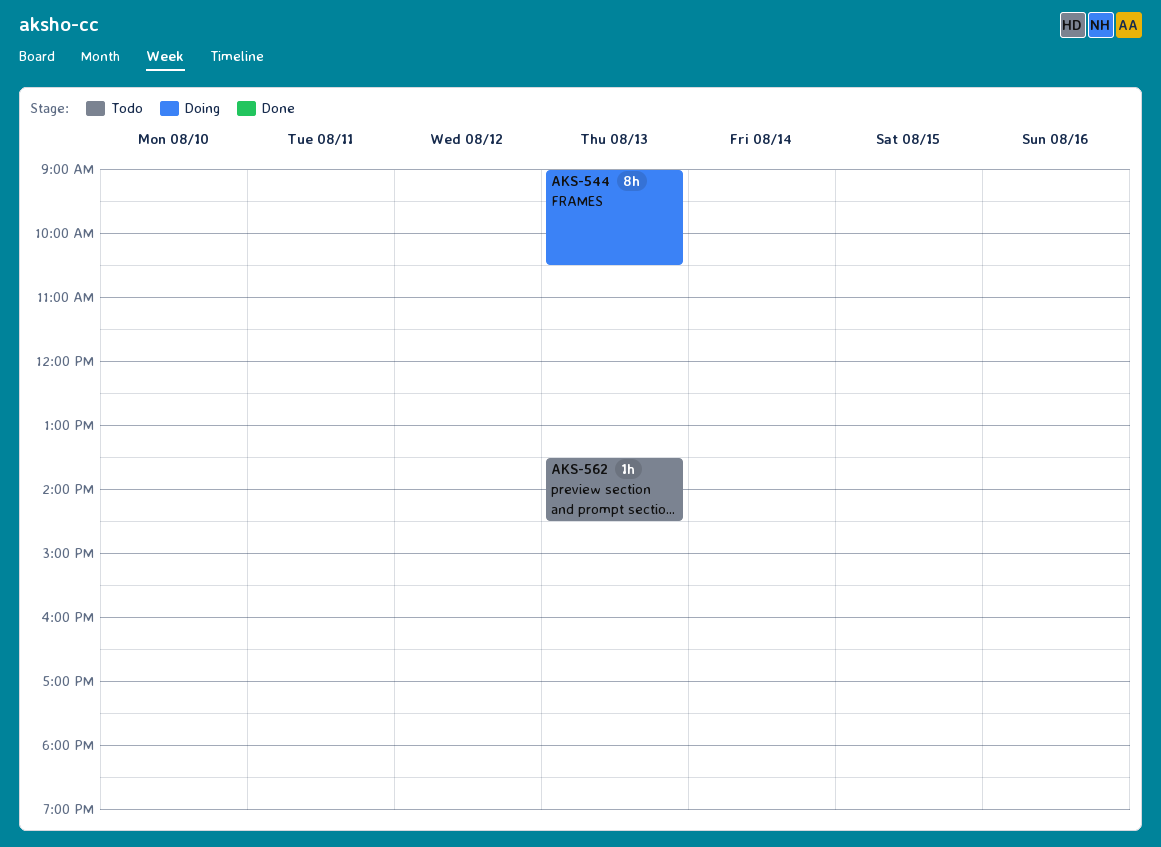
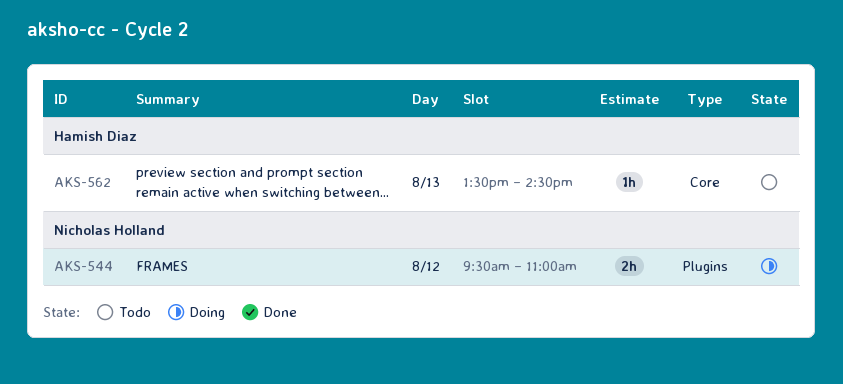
AKS-544, estimate: 8h -> 2h
AKS-544, day: Aug 13 -> Aug 12
AKS-544, begins: 09:00 -> 09:30
AKS-544, ends: 10:30 -> 11:00

